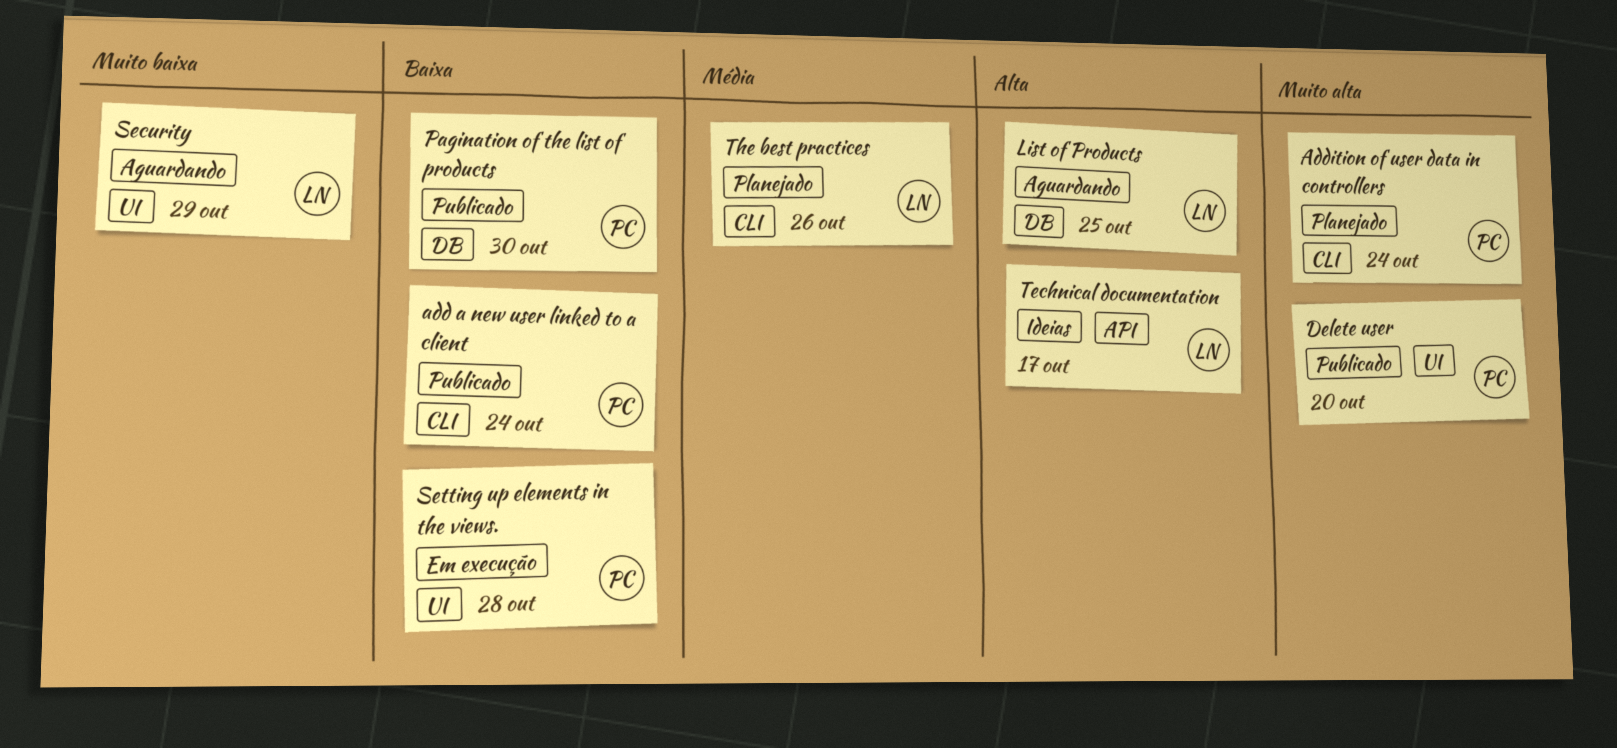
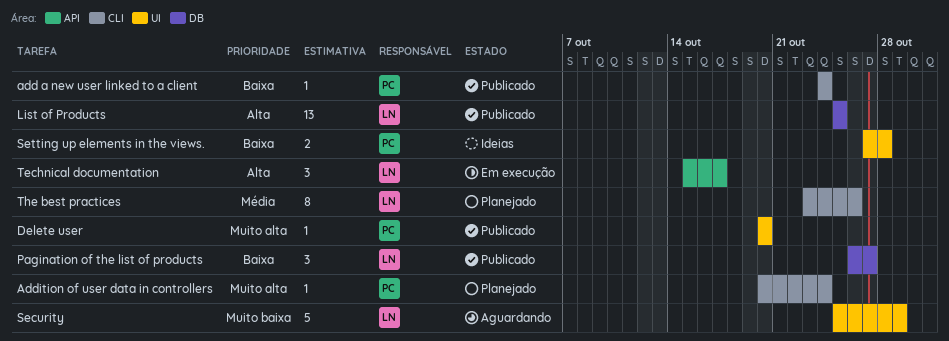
List of Products, status: Aguardando -> Publicado
Pagination of the list of products, owner: PC -> LN
Pagination of the list of products, due: Oct 30 -> Oct 27
Setting up elements in the views., status: Em execução -> Ideias
Technical documentation, status: Ideias -> Em execução

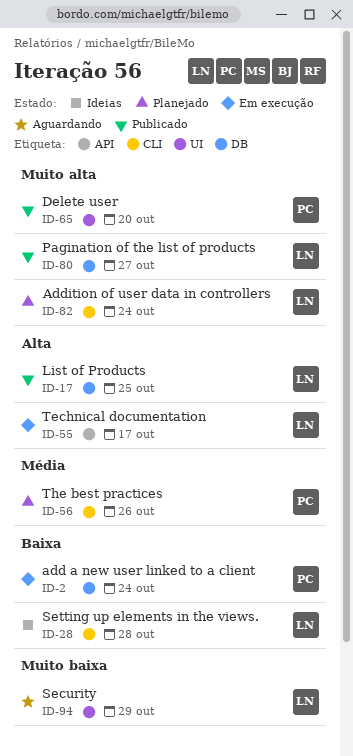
add a new user linked to a client, status: Publicado -> Em execução
add a new user linked to a client, label: CLI -> DB
Addition of user data in controllers, owner: PC -> LN
Pagination of the list of products, priority: Baixa -> Muito alta
Setting up elements in the views., owner: PC -> LN
Setting up elements in the views., label: UI -> CLI
The best practices, owner: LN -> PC

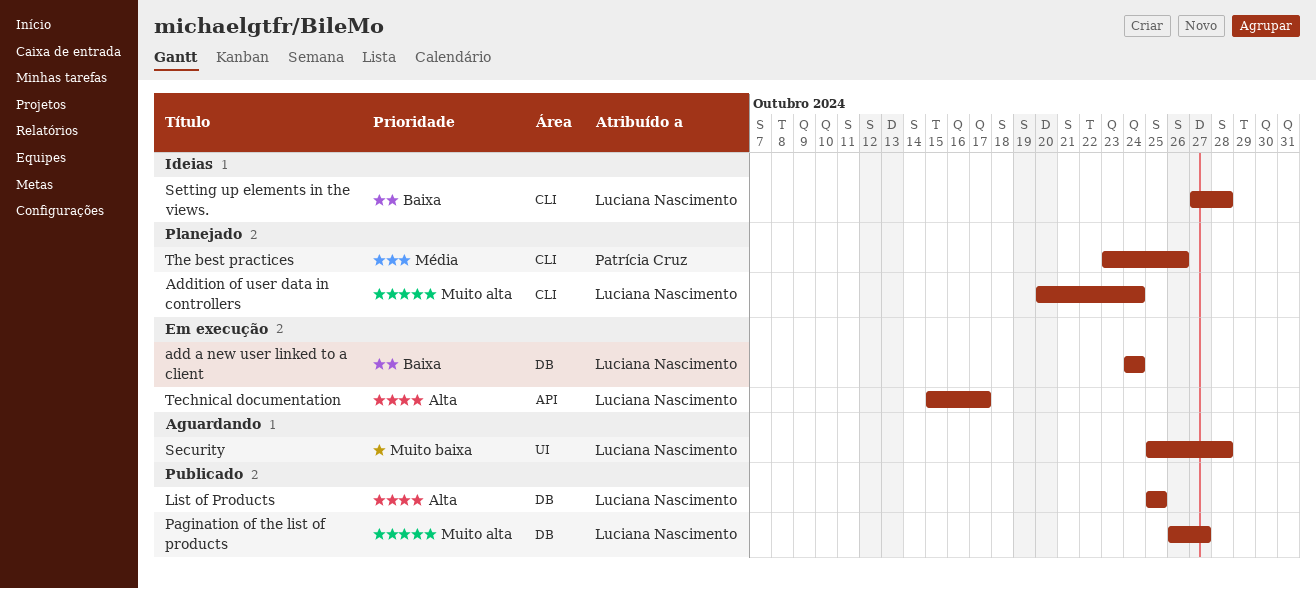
add a new user linked to a client, owner: Patrícia Cruz -> Luciana Nascimento
Delete user: present -> none
Security, due: Oct 29 -> Oct 28

